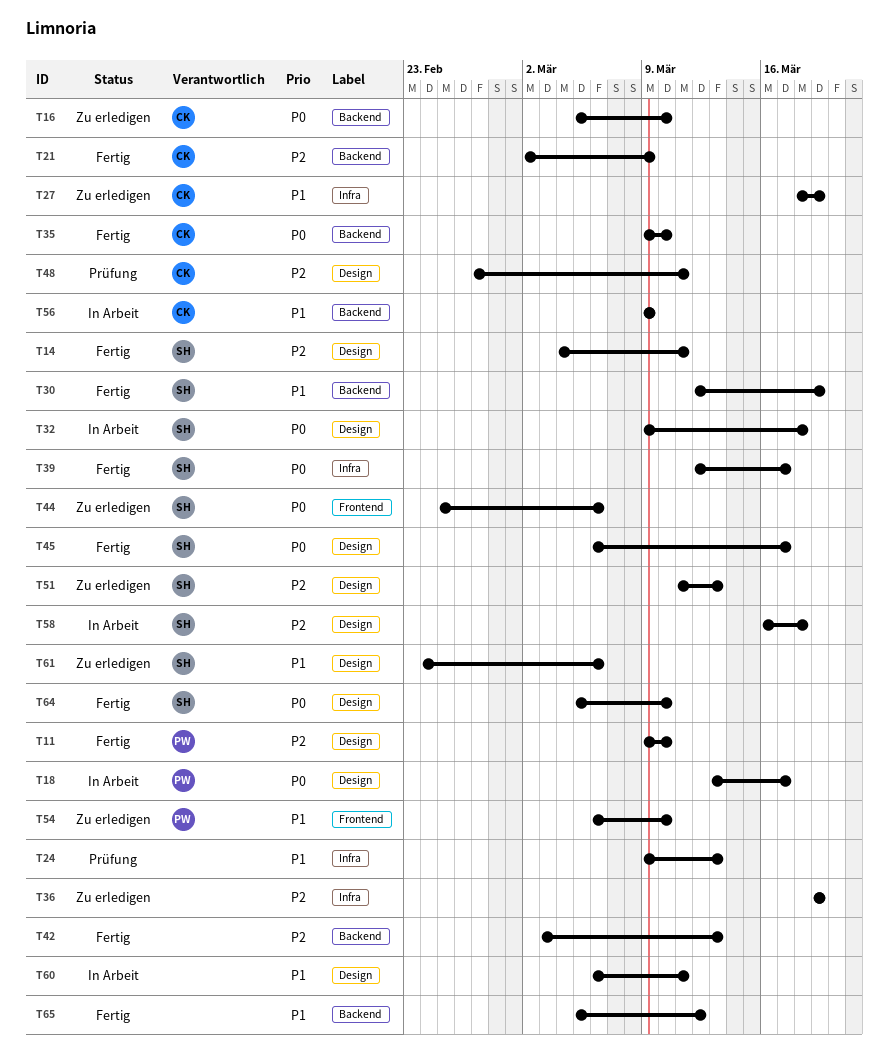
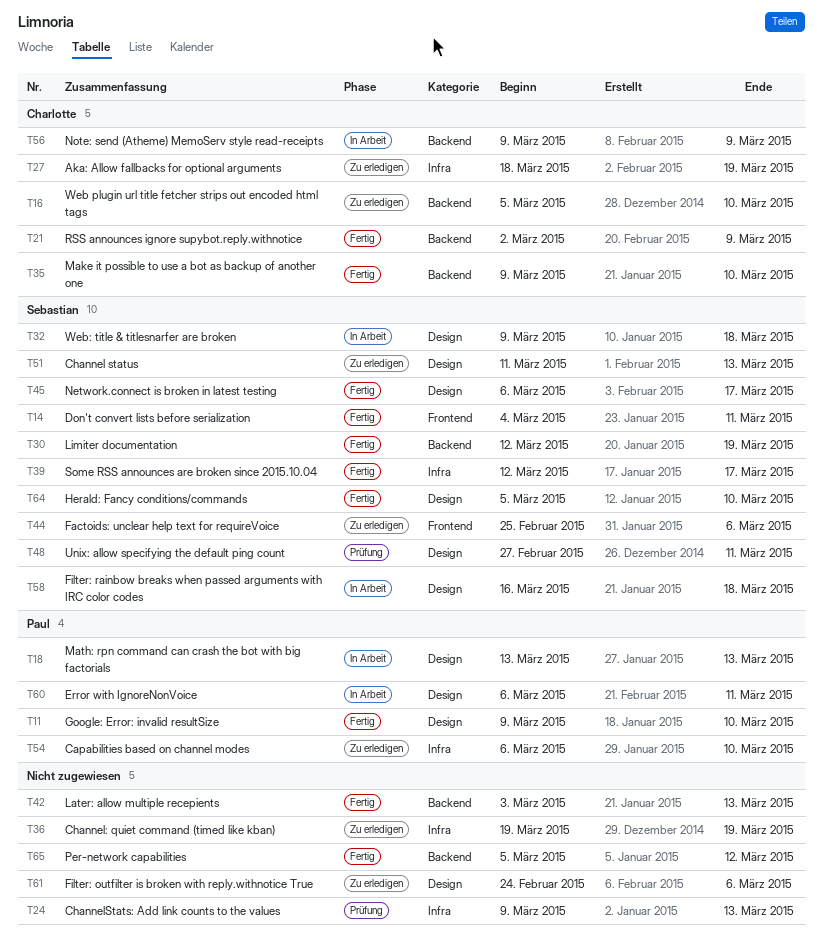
T14, label: Design -> Frontend
T18, due: Mar 17 -> Mar 13
T48, owner: Charlotte -> Sebastian
T54, label: Frontend -> Infra
T60, owner: none -> Paul
T61, owner: Sebastian -> none

